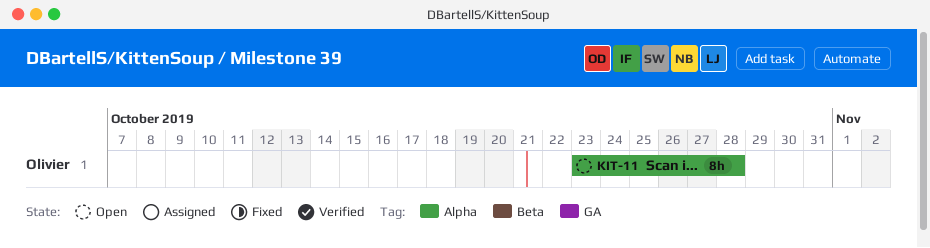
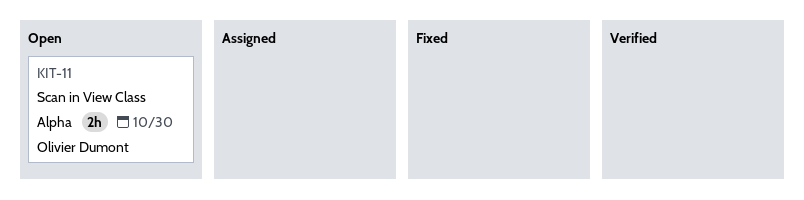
KIT-11, estimate: 8h -> 2h
KIT-11, due: Oct 28 -> Oct 30

